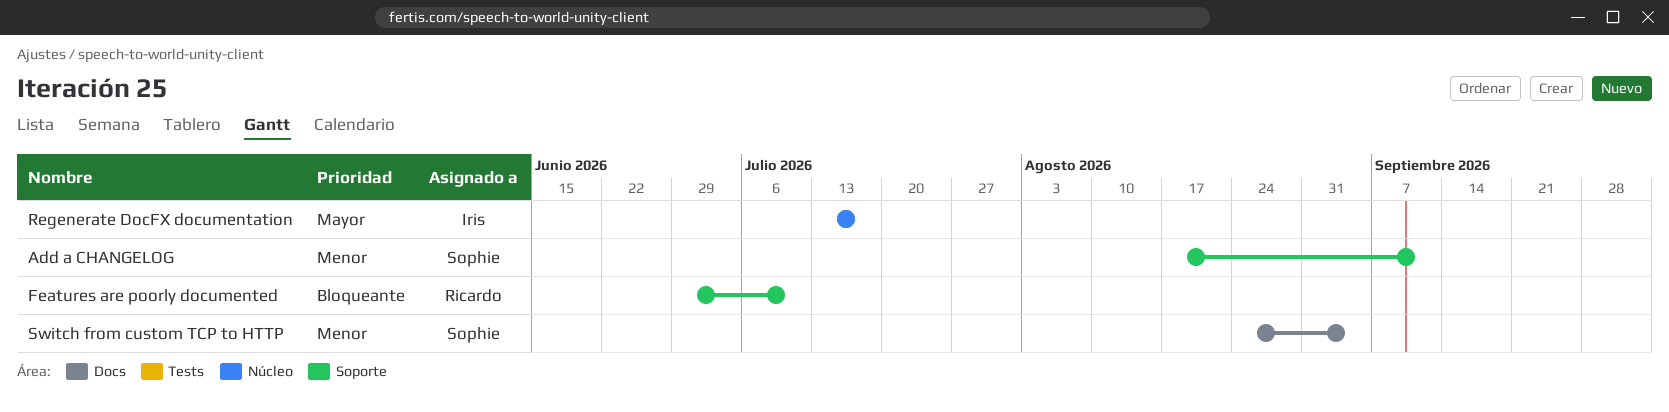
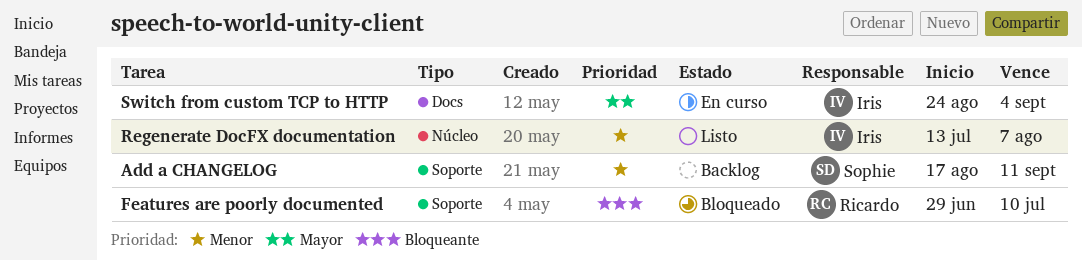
Regenerate DocFX documentation, priority: Mayor -> Menor
Regenerate DocFX documentation, due: Jul 17 -> Aug 7
Switch from custom TCP to HTTP, owner: Sophie -> Iris
Switch from custom TCP to HTTP, priority: Menor -> Mayor

